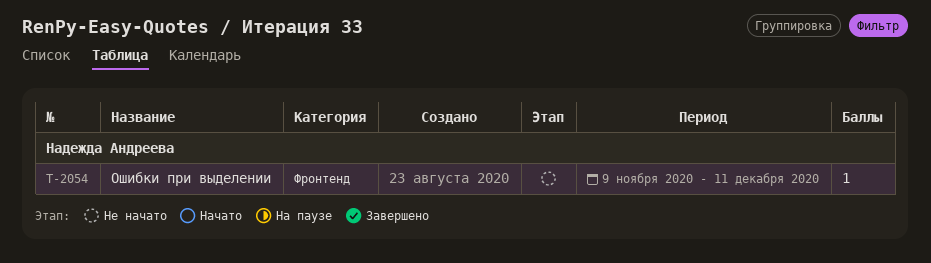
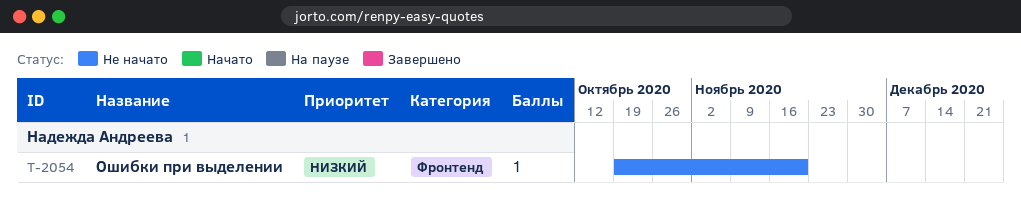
T-2054, start: Nov 9 -> Oct 19
T-2054, due: Dec 11 -> Nov 20

